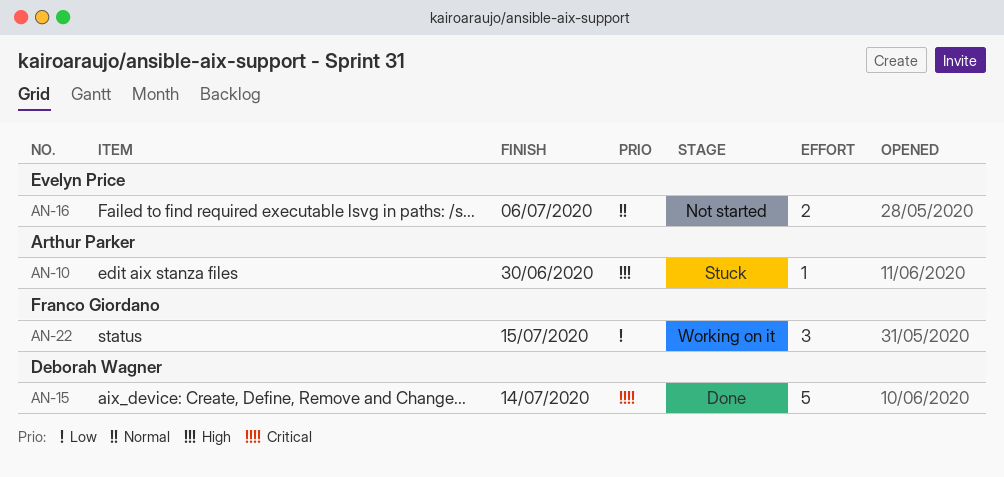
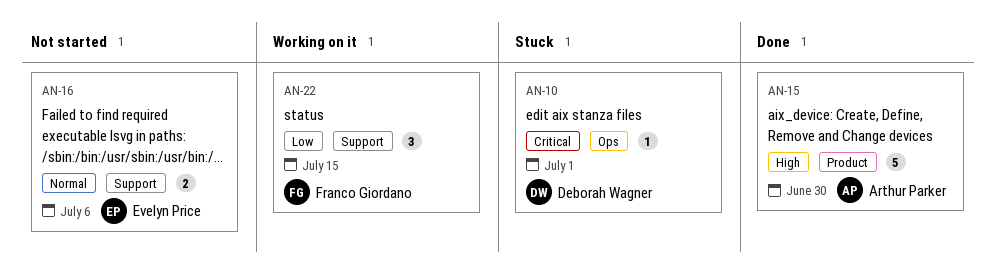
AN-10, owner: Arthur Parker -> Deborah Wagner
AN-10, priority: High -> Critical
AN-10, due: Jun 30 -> Jul 1
AN-15, owner: Deborah Wagner -> Arthur Parker
AN-15, priority: Critical -> High
AN-15, due: Jul 14 -> Jun 30

